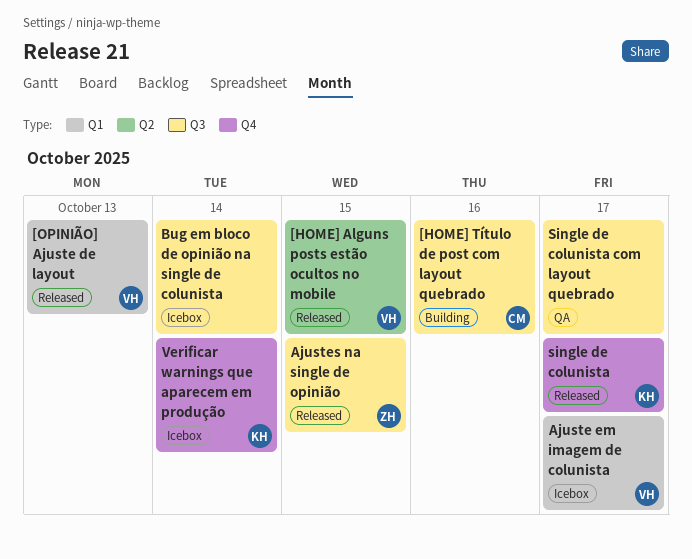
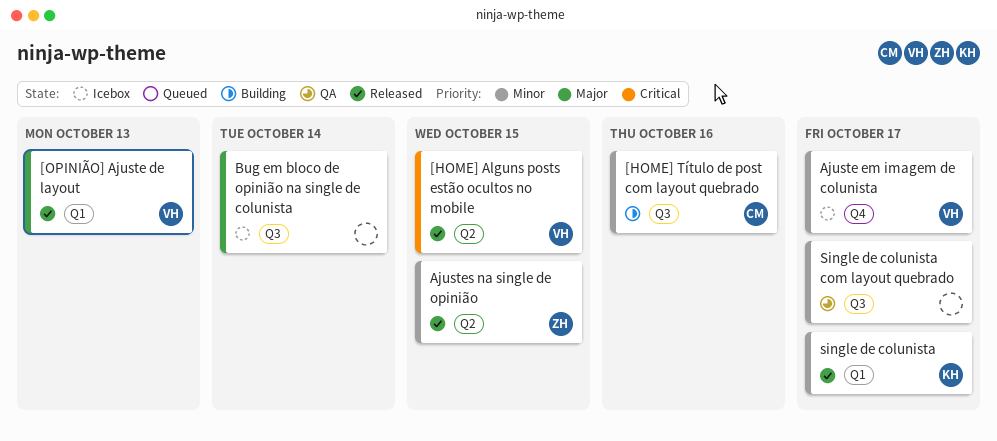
Ajuste em imagem de colunista, label: Q1 -> Q4
Ajustes na single de opinião, label: Q3 -> Q2
single de colunista, label: Q4 -> Q1
Verificar warnings que aparecem em produção: present -> none

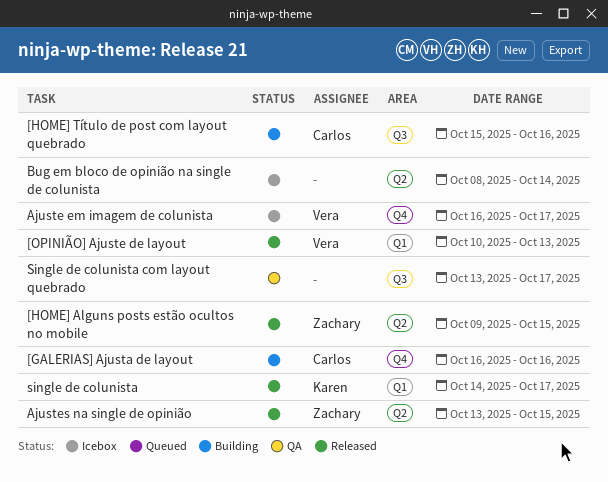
[GALERIAS] Ajusta de layout: none -> present
[HOME] Alguns posts estão ocultos no mobile, owner: Vera -> Zachary
Bug em bloco de opinião na single de colunista, label: Q3 -> Q2

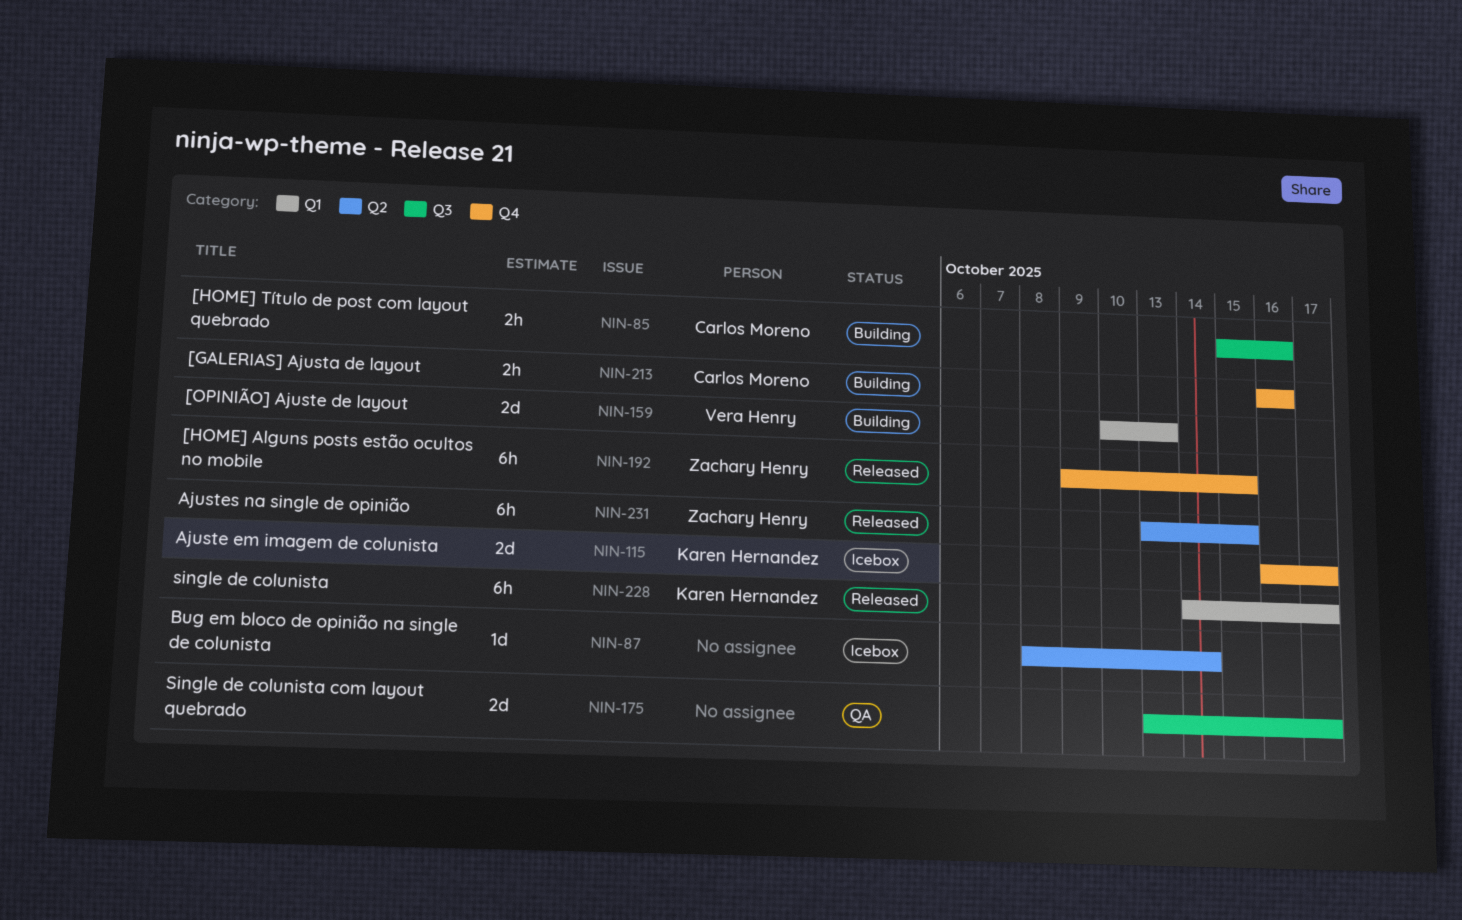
[HOME] Alguns posts estão ocultos no mobile, label: Q2 -> Q4
[OPINIÃO] Ajuste de layout, status: Released -> Building
Ajuste em imagem de colunista, owner: Vera Henry -> Karen Hernandez

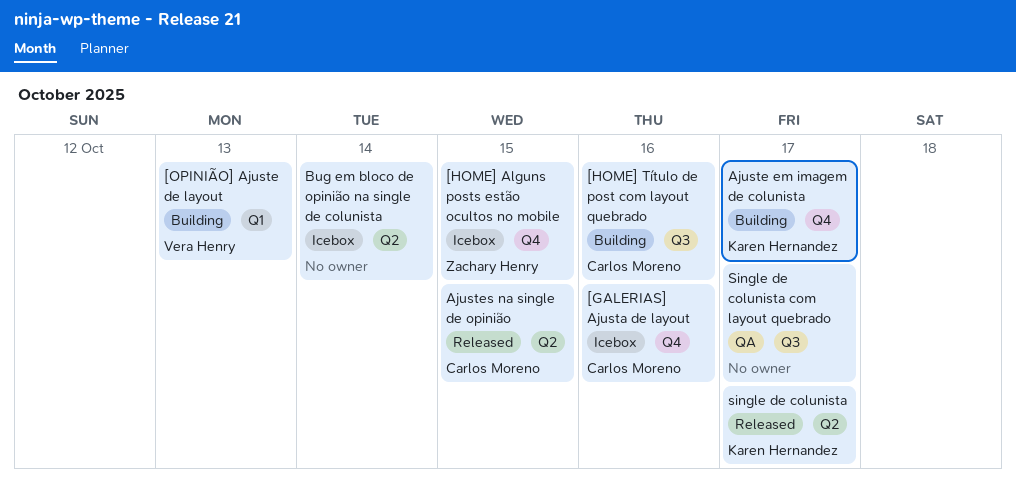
[GALERIAS] Ajusta de layout, status: Building -> Icebox
[HOME] Alguns posts estão ocultos no mobile, status: Released -> Icebox
Ajuste em imagem de colunista, status: Icebox -> Building
Ajustes na single de opinião, owner: Zachary Henry -> Carlos Moreno
single de colunista, label: Q1 -> Q2

